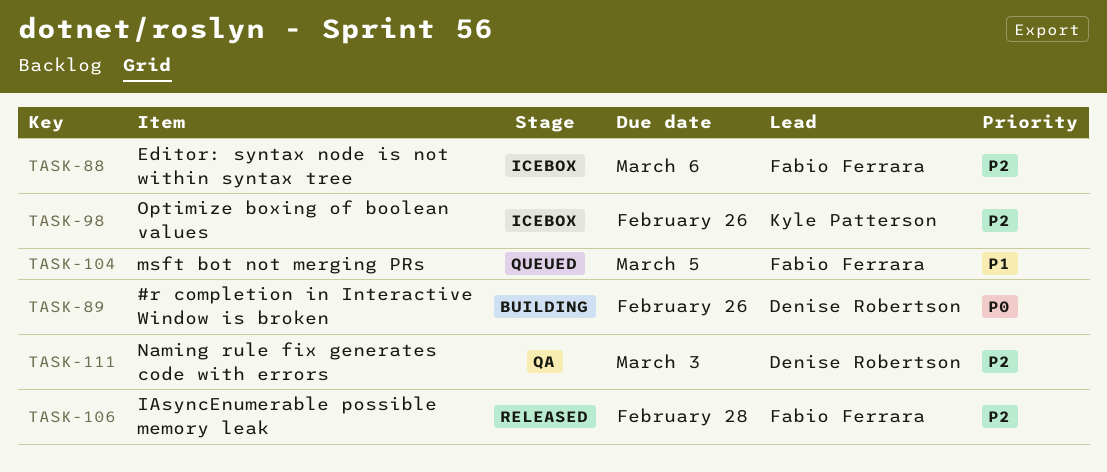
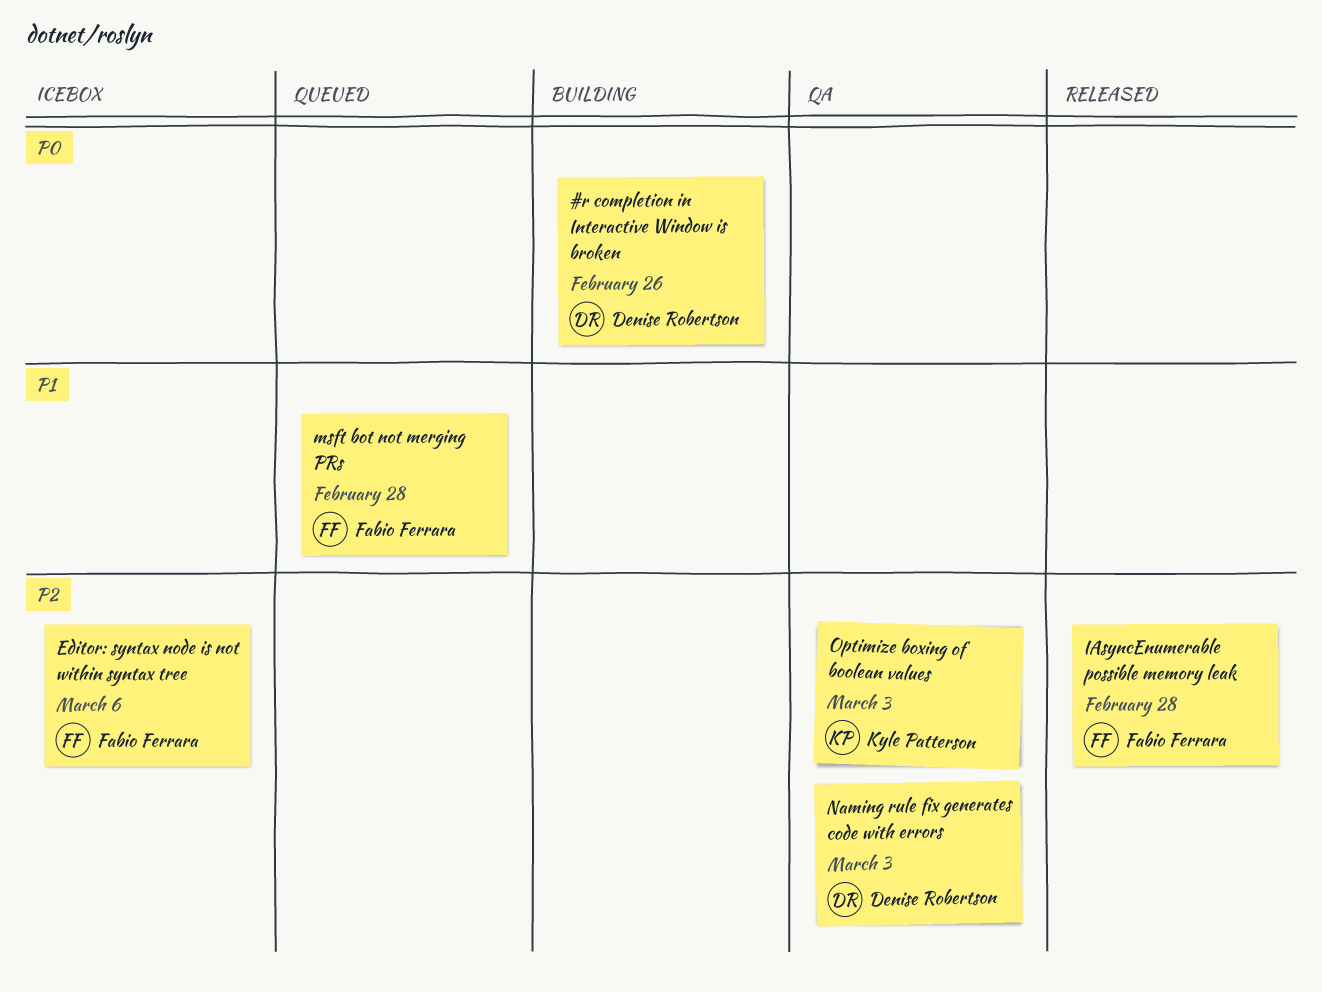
msft bot not merging PRs, due: Mar 5 -> Feb 28
Optimize boxing of boolean values, status: Icebox -> QA
Optimize boxing of boolean values, due: Feb 26 -> Mar 3

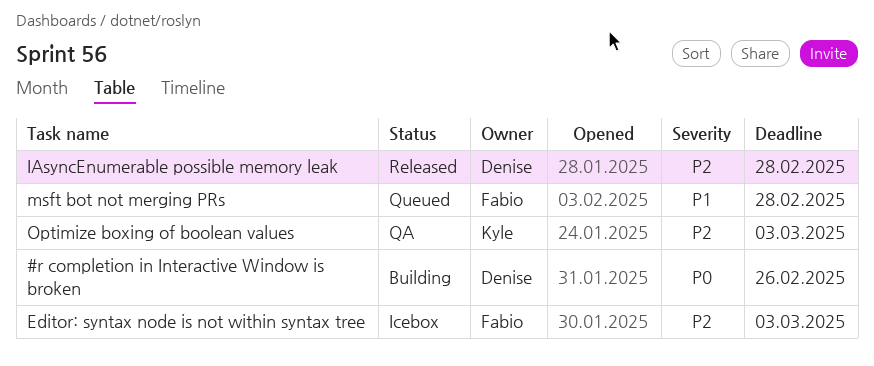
Editor: syntax node is not within syntax tree, due: Mar 6 -> Mar 3
IAsyncEnumerable possible memory leak, owner: Fabio Ferrara -> Denise Robertson
Naming rule fix generates code with errors: present -> none

